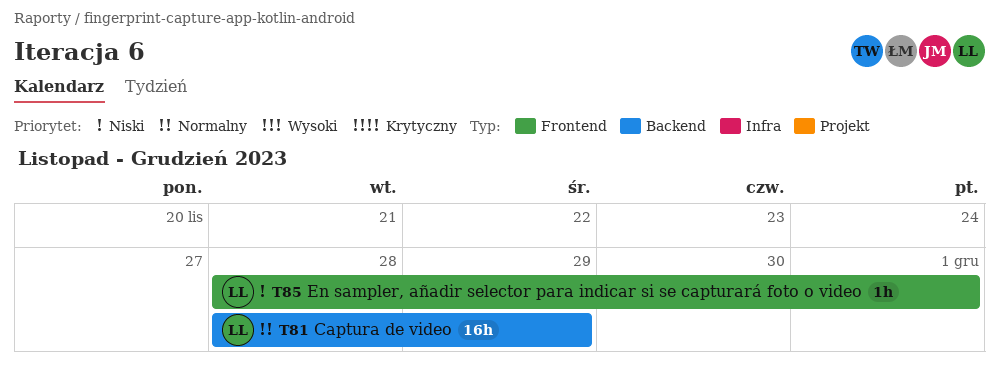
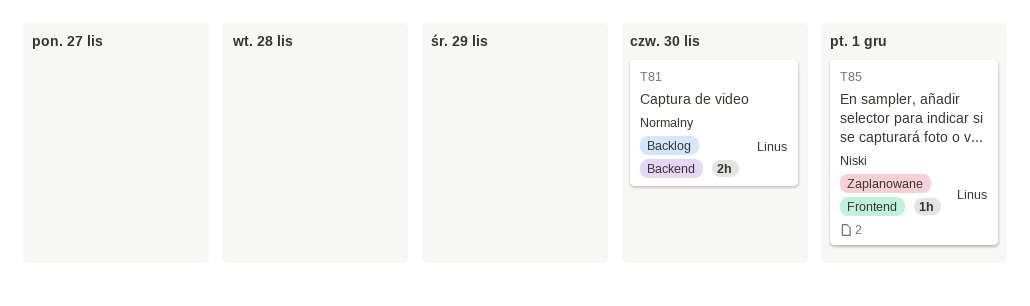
T81, estimate: 16h -> 2h
T81, due: Nov 29 -> Nov 30

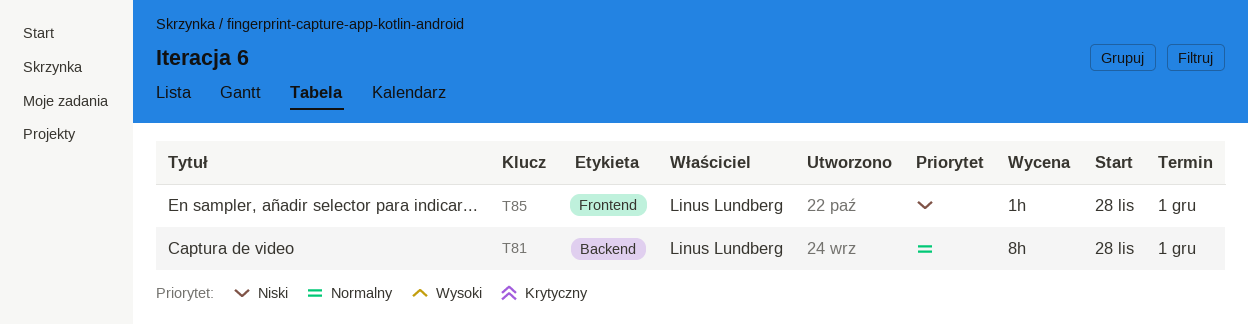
T81, estimate: 2h -> 8h
T81, due: Nov 30 -> Dec 1

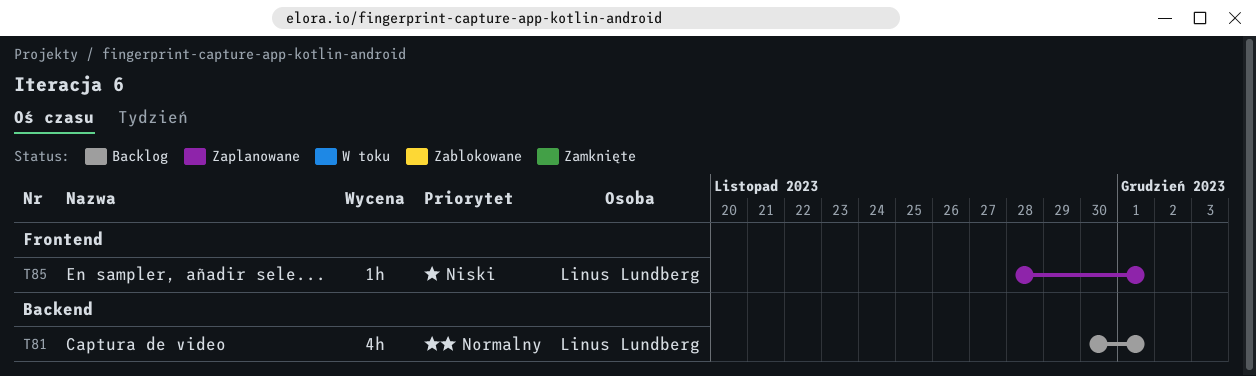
T81, estimate: 8h -> 4h
T81, start: Nov 28 -> Nov 30

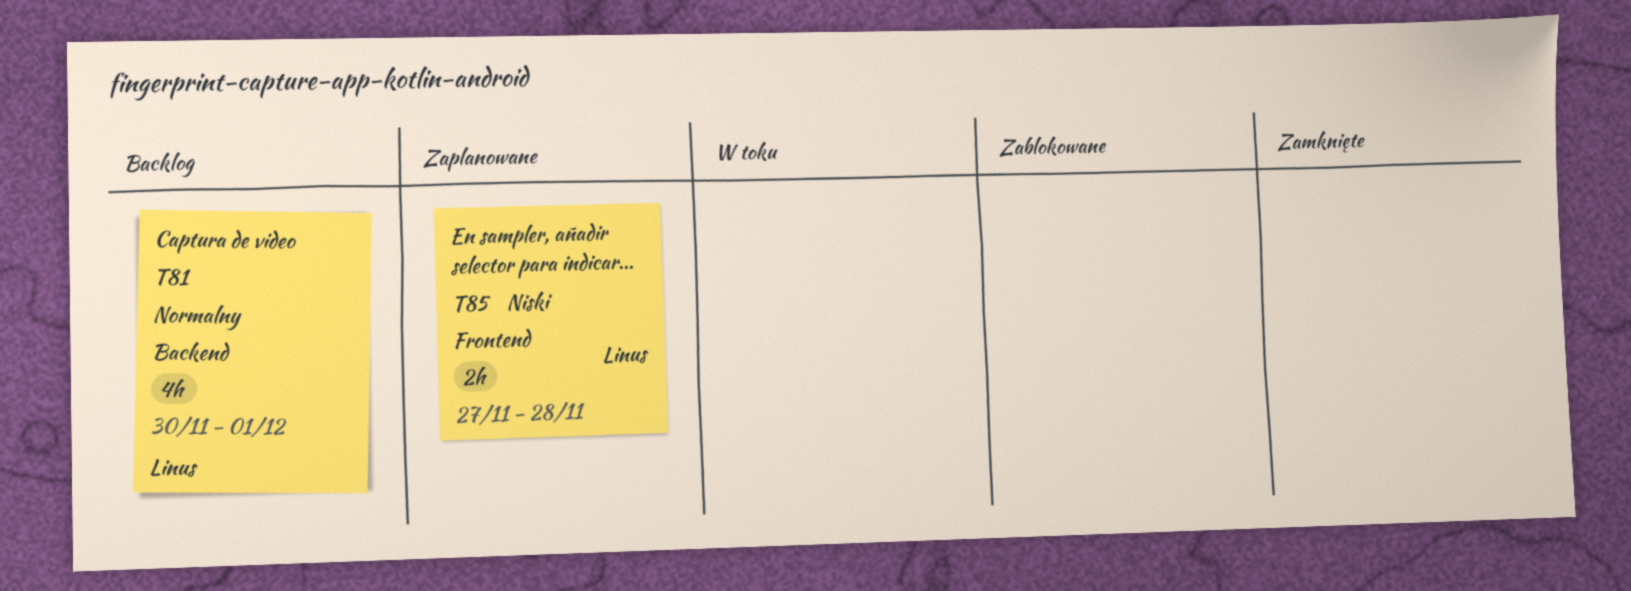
T85, estimate: 1h -> 2h
T85, start: Nov 28 -> Nov 27
T85, due: Dec 1 -> Nov 28

